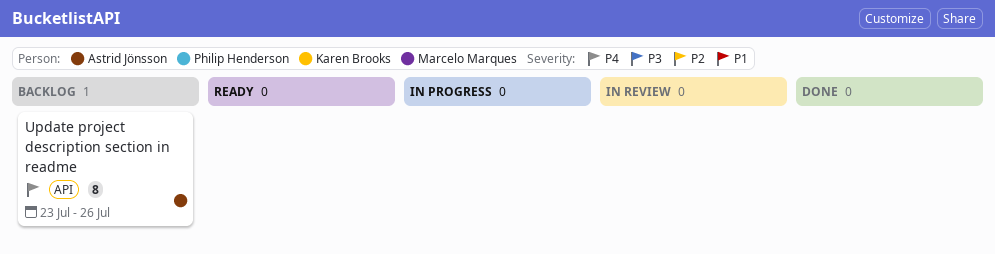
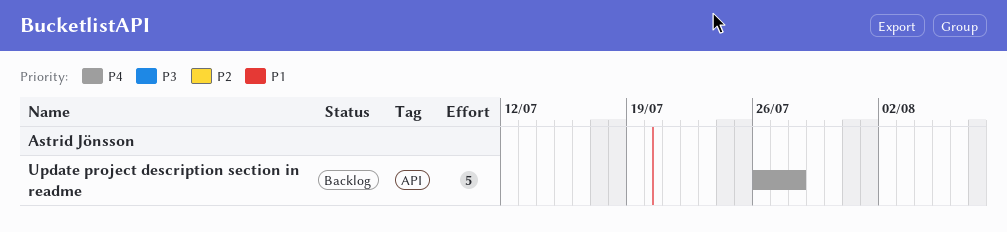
Update project description section in readme, estimate: 8 -> 5
Update project description section in readme, start: Jul 23 -> Jul 26
Update project description section in readme, due: Jul 26 -> Jul 28

